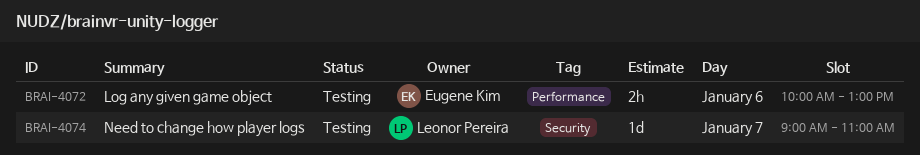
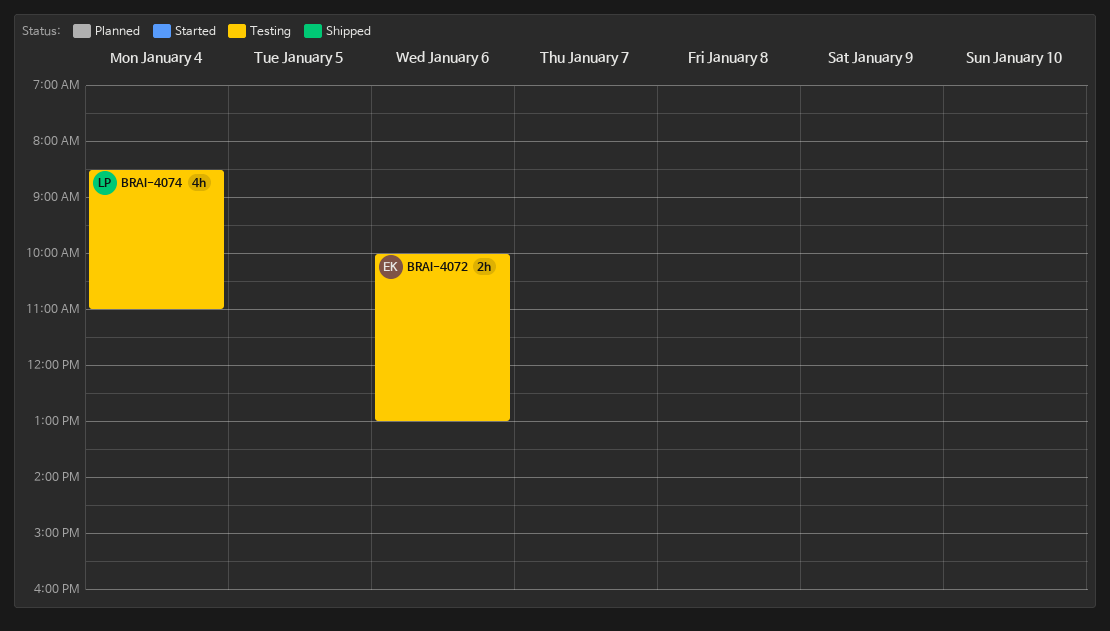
BRAI-4074, estimate: 1d -> 4h
BRAI-4074, day: Jan 7 -> Jan 4
BRAI-4074, begins: 09:00 -> 08:30

